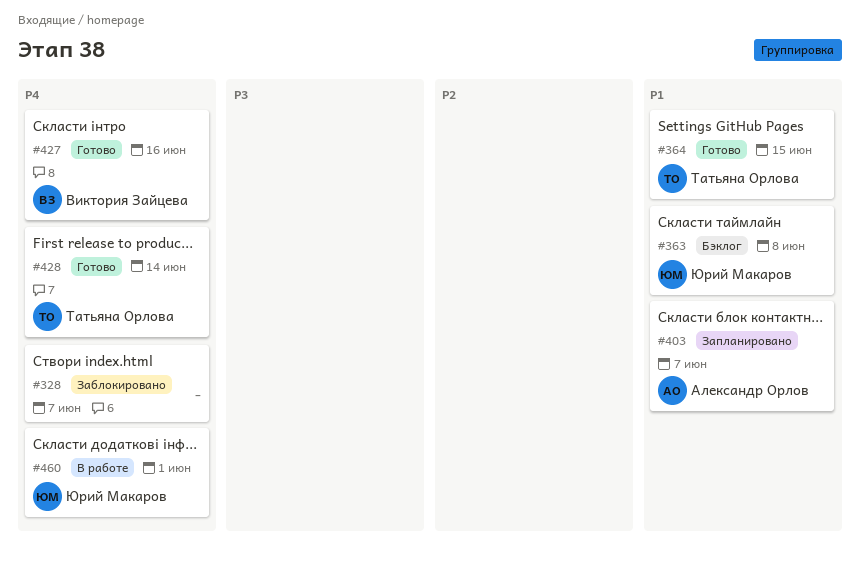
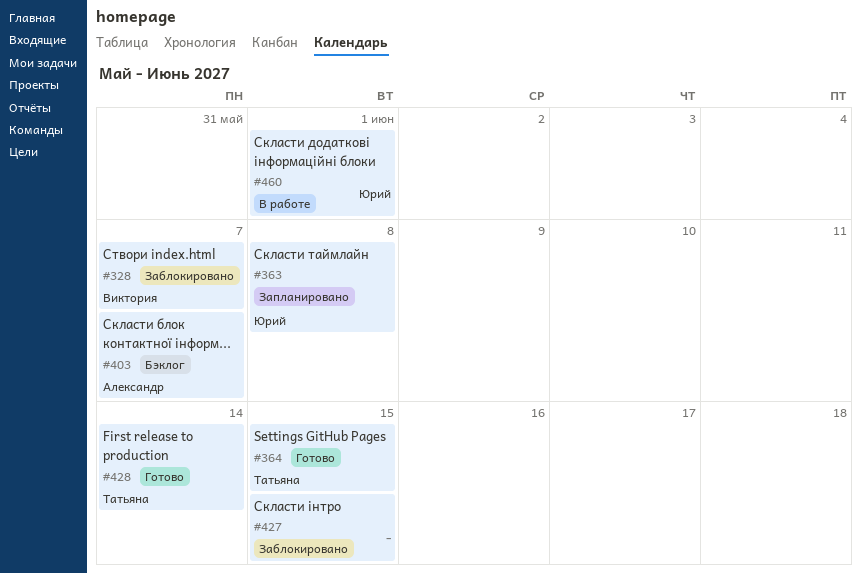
#328, owner: none -> Виктория Зайцева
#363, status: Бэклог -> Запланировано
#403, status: Запланировано -> Бэклог
#427, status: Готово -> Заблокировано
#427, owner: Виктория Зайцева -> none
#427, due: Jun 16 -> Jun 15

